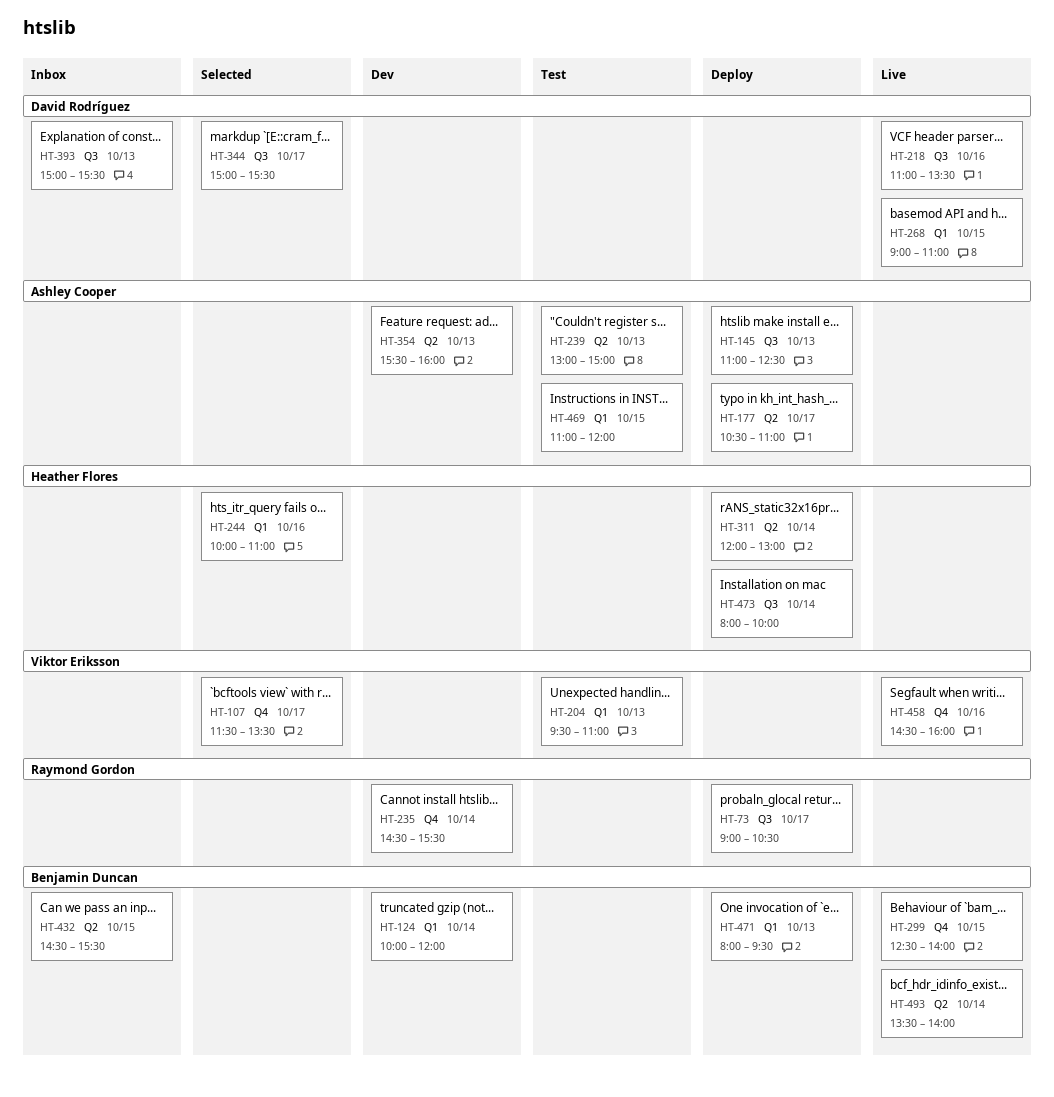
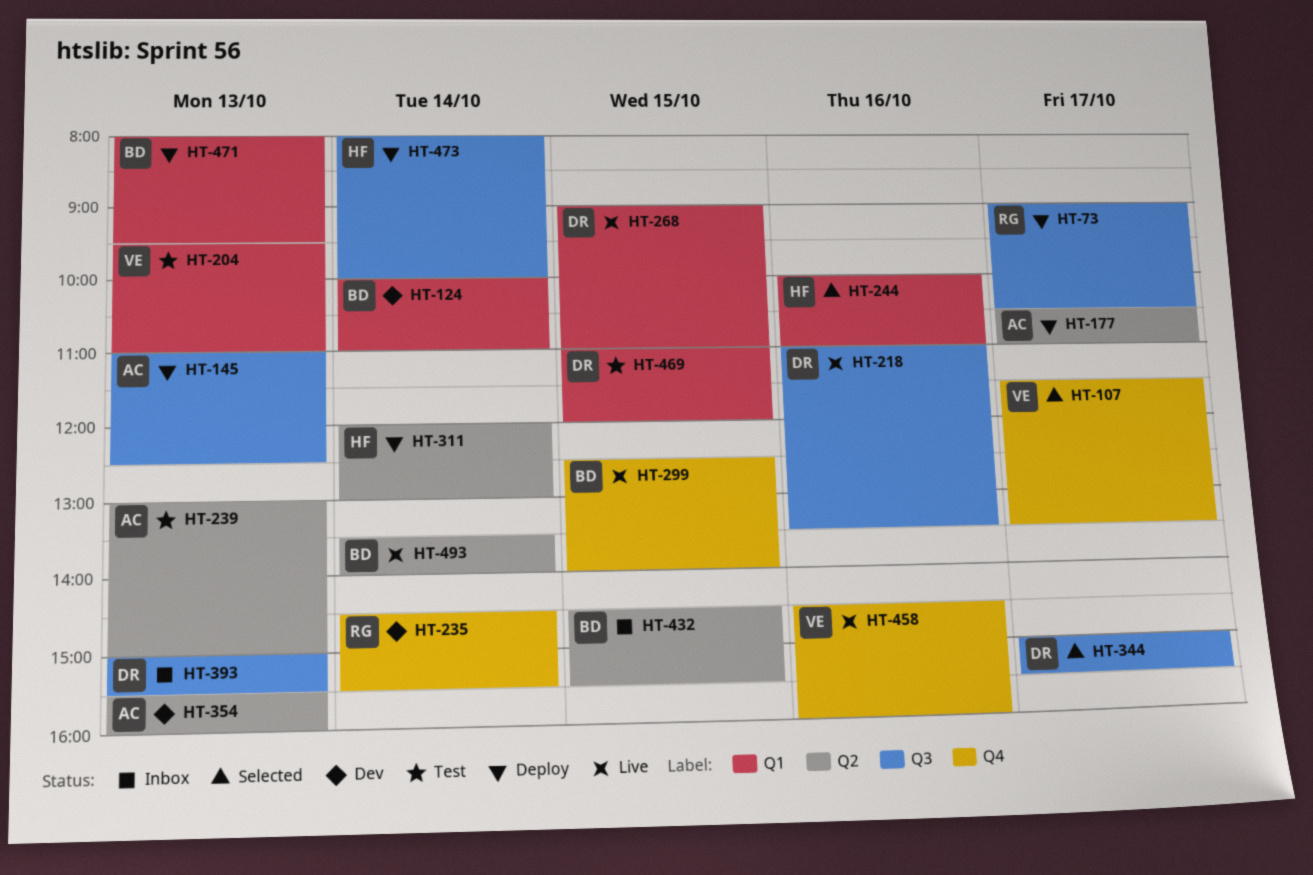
HT-124, ends: 12:00 -> 11:00
HT-469, owner: Ashley Cooper -> David Rodríguez

